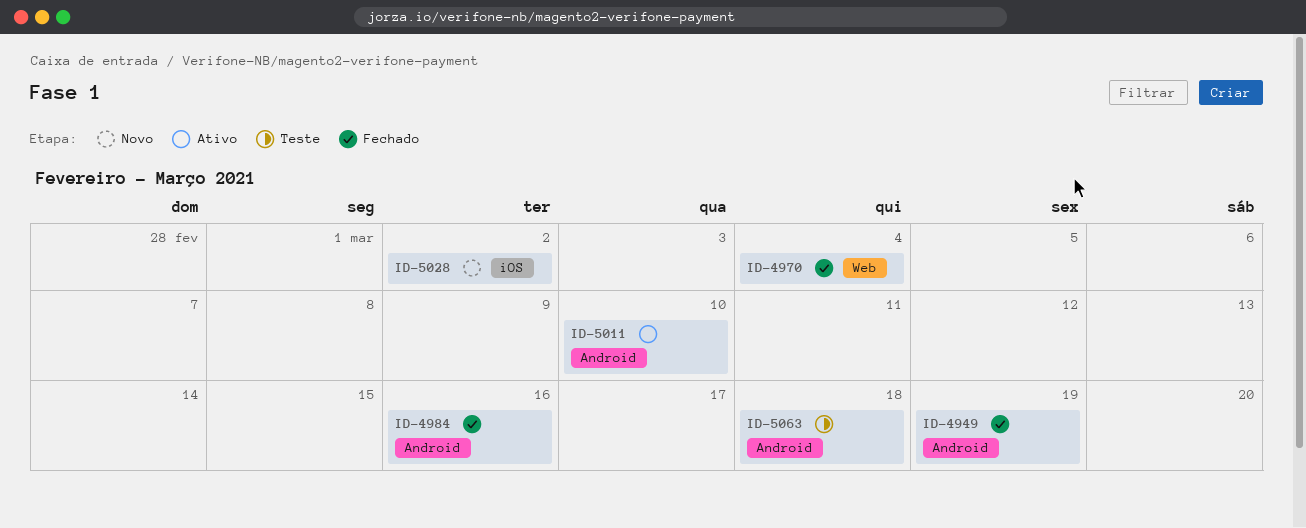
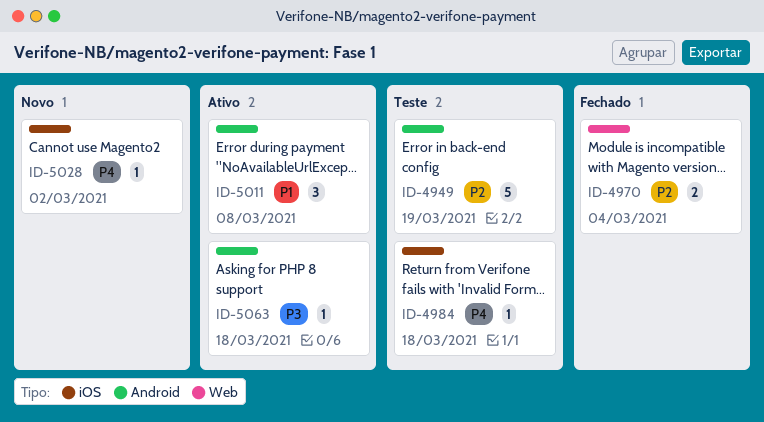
ID-4949, status: Fechado -> Teste
ID-4984, status: Fechado -> Teste
ID-4984, label: Android -> iOS
ID-4984, due: Mar 16 -> Mar 18
ID-5011, due: Mar 10 -> Mar 8
ID-5063, status: Teste -> Ativo

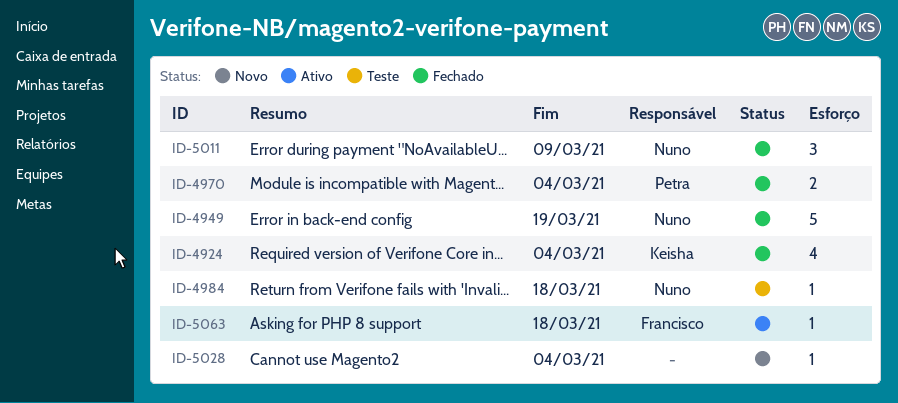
ID-4924: none -> present
ID-4949, status: Teste -> Fechado
ID-5011, status: Ativo -> Fechado
ID-5011, due: Mar 8 -> Mar 9
ID-5028, due: Mar 2 -> Mar 4

